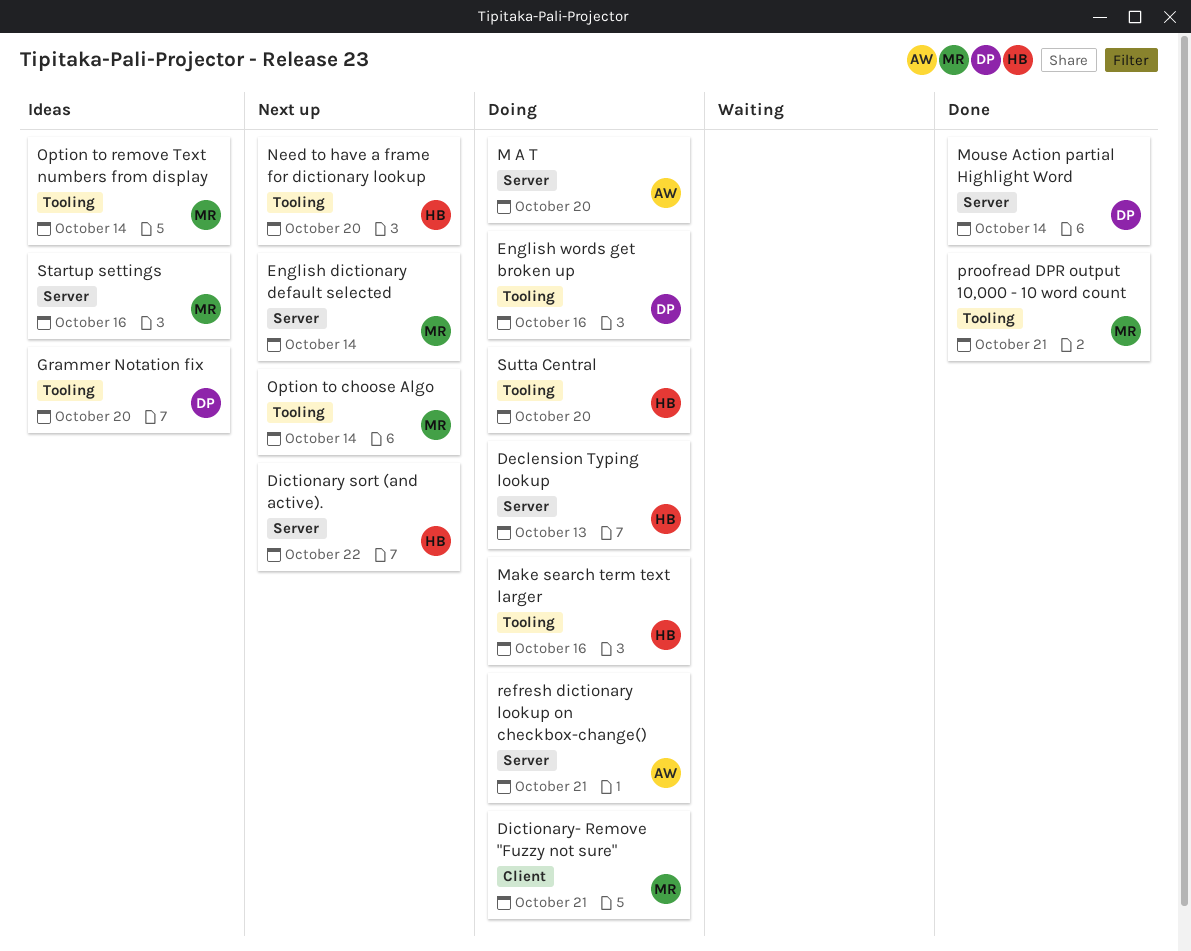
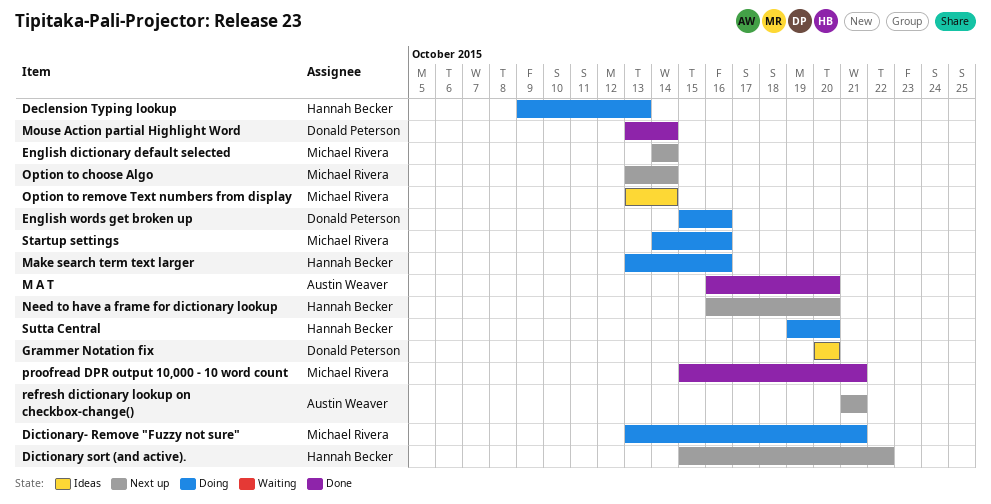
M A T, status: Doing -> Done
refresh dictionary lookup on checkbox-change(), status: Doing -> Next up
Startup settings, status: Ideas -> Doing

